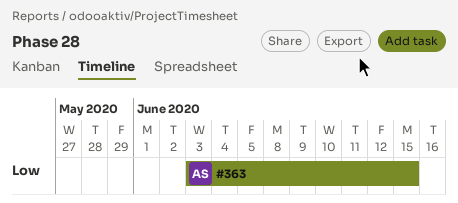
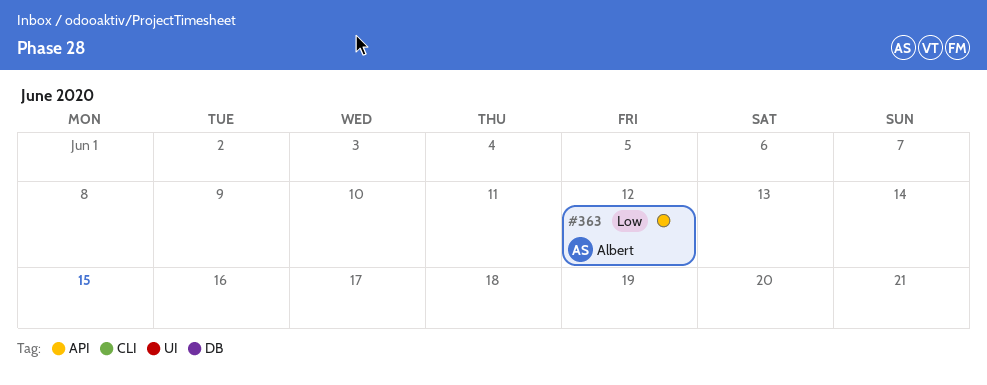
#363, due: Jun 15 -> Jun 12

